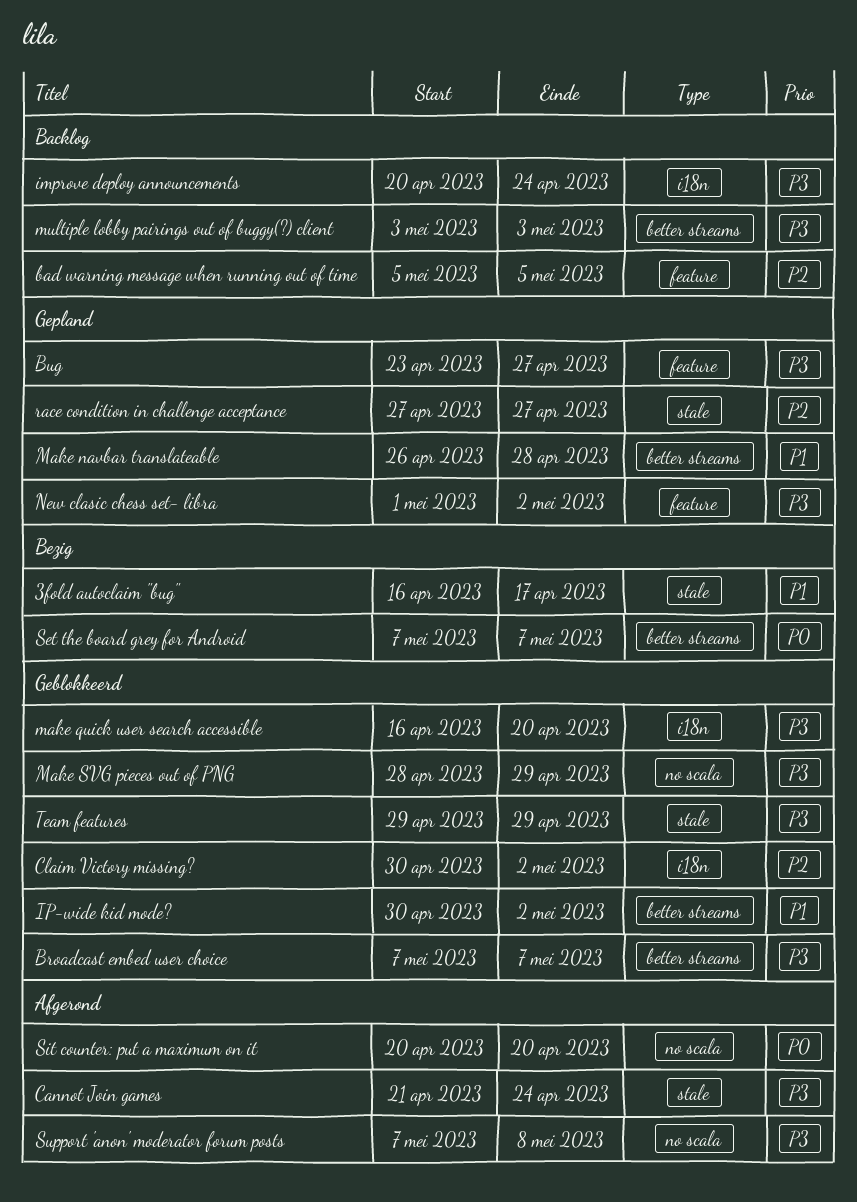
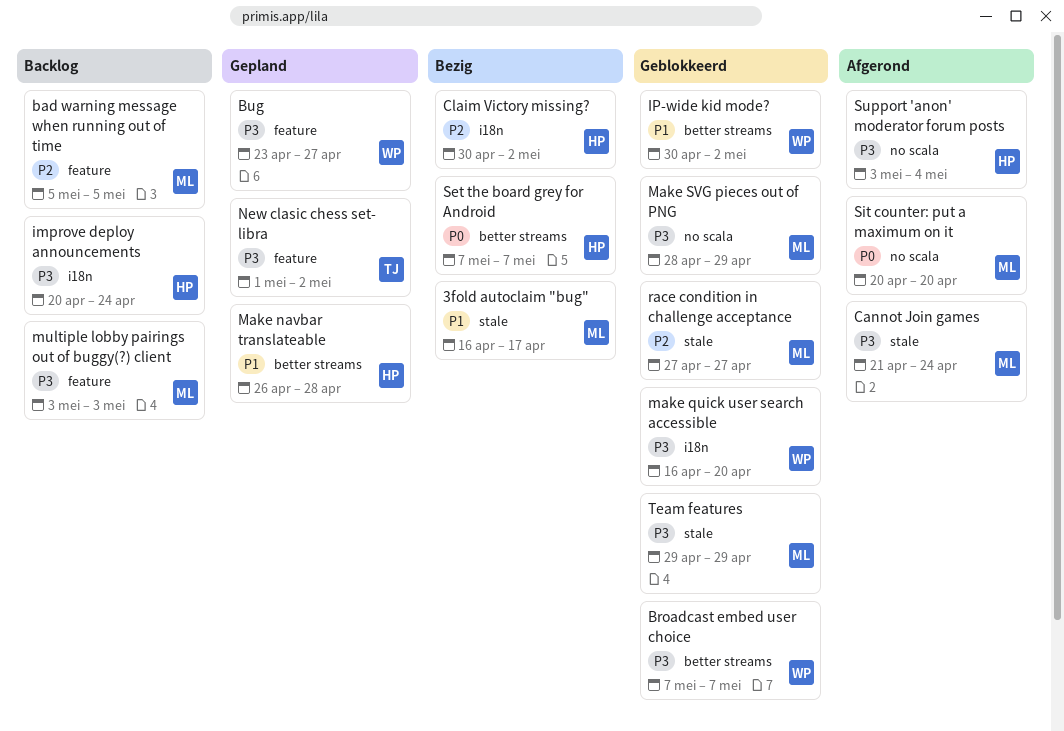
Claim Victory missing?, status: Geblokkeerd -> Bezig
multiple lobby pairings out of buggy(?) client, label: better streams -> feature
race condition in challenge acceptance, status: Gepland -> Geblokkeerd
Support 'anon' moderator forum posts, start: May 7 -> May 3
Support 'anon' moderator forum posts, due: May 8 -> May 4

